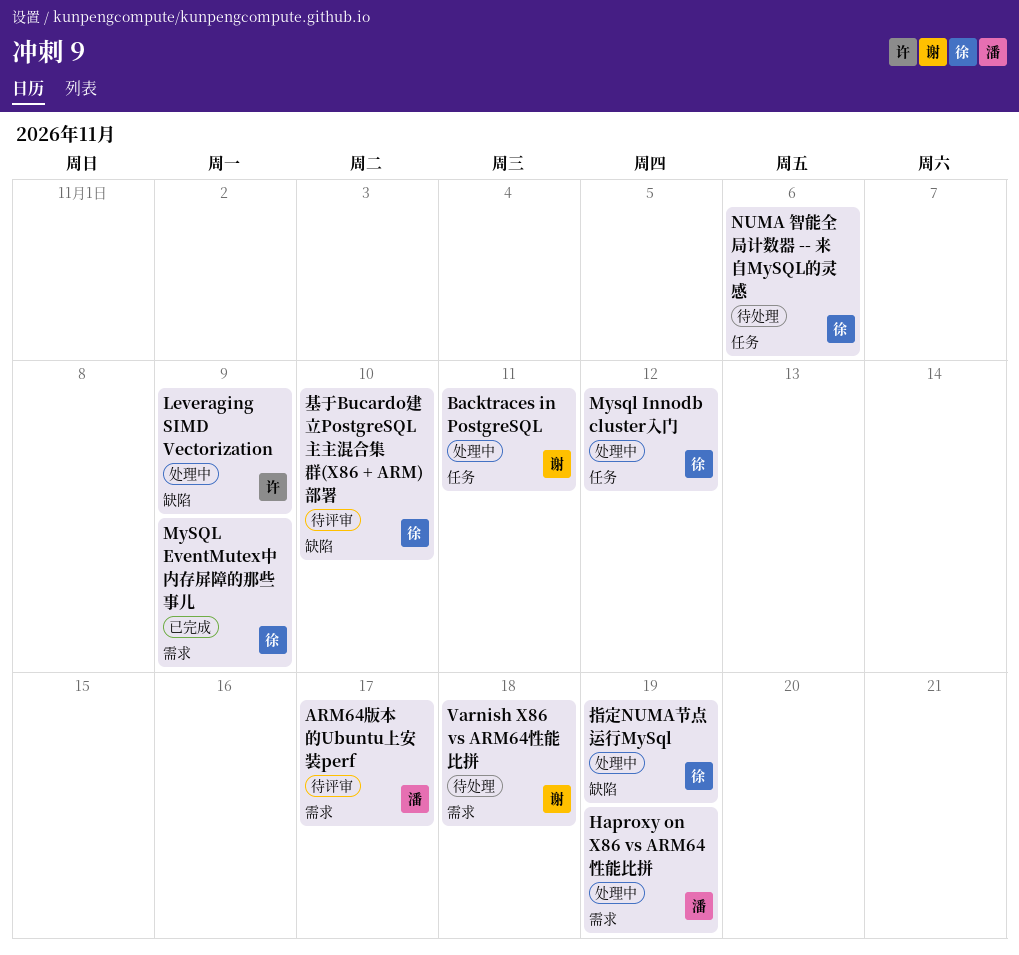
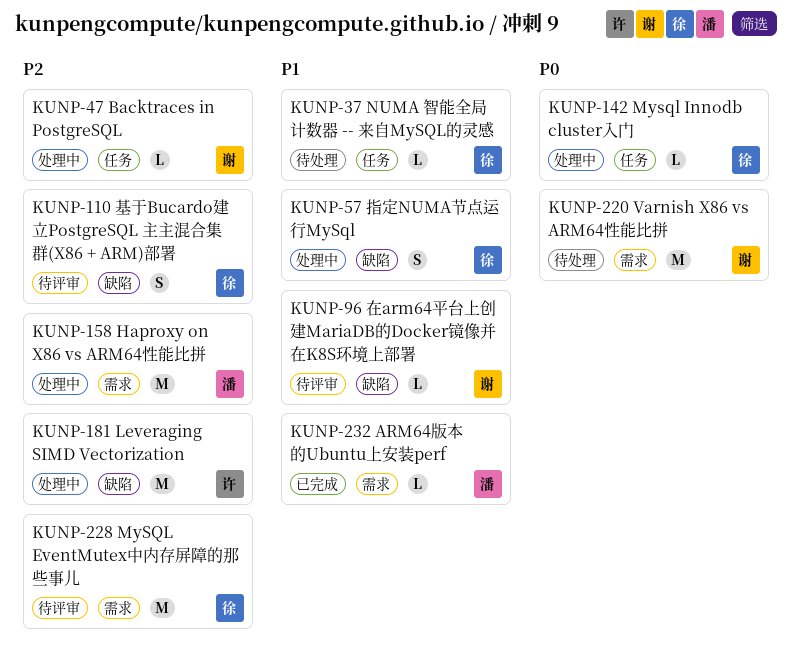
ARM64版本的Ubuntu上安装perf, status: 待评审 -> 已完成
MySQL EventMutex中内存屏障的那些事儿, status: 已完成 -> 待评审
在arm64平台上创建MariaDB的Docker镜像并在K8S环境上部署: none -> present

